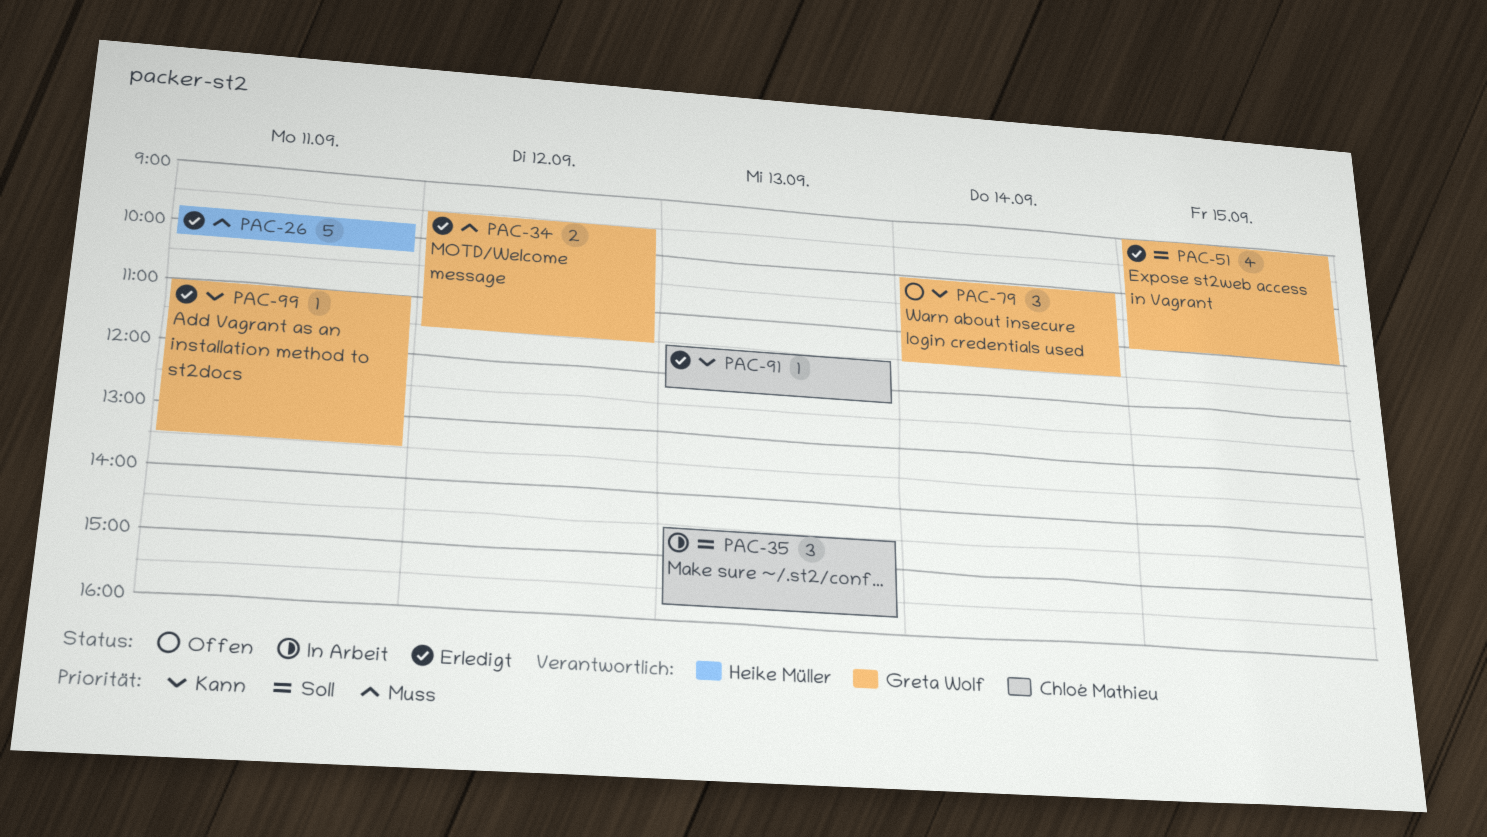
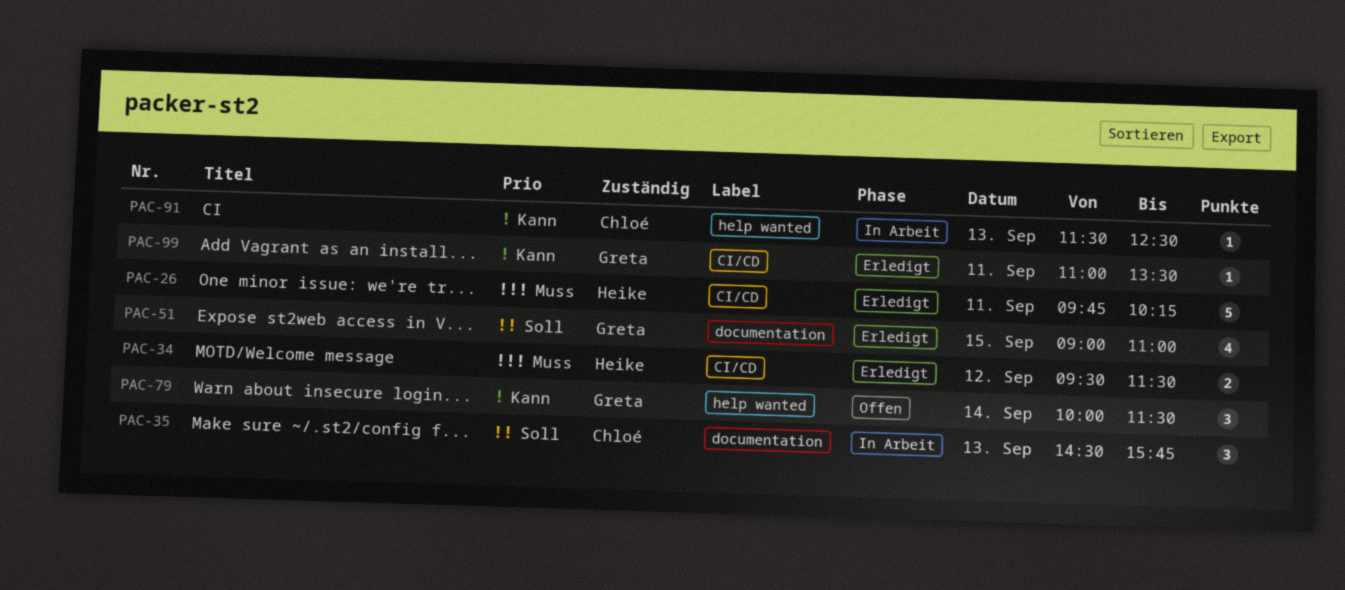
PAC-34, owner: Greta Wolf -> Heike Müller
PAC-91, status: Erledigt -> In Arbeit
PAC-91, ends: 12:15 -> 12:30

